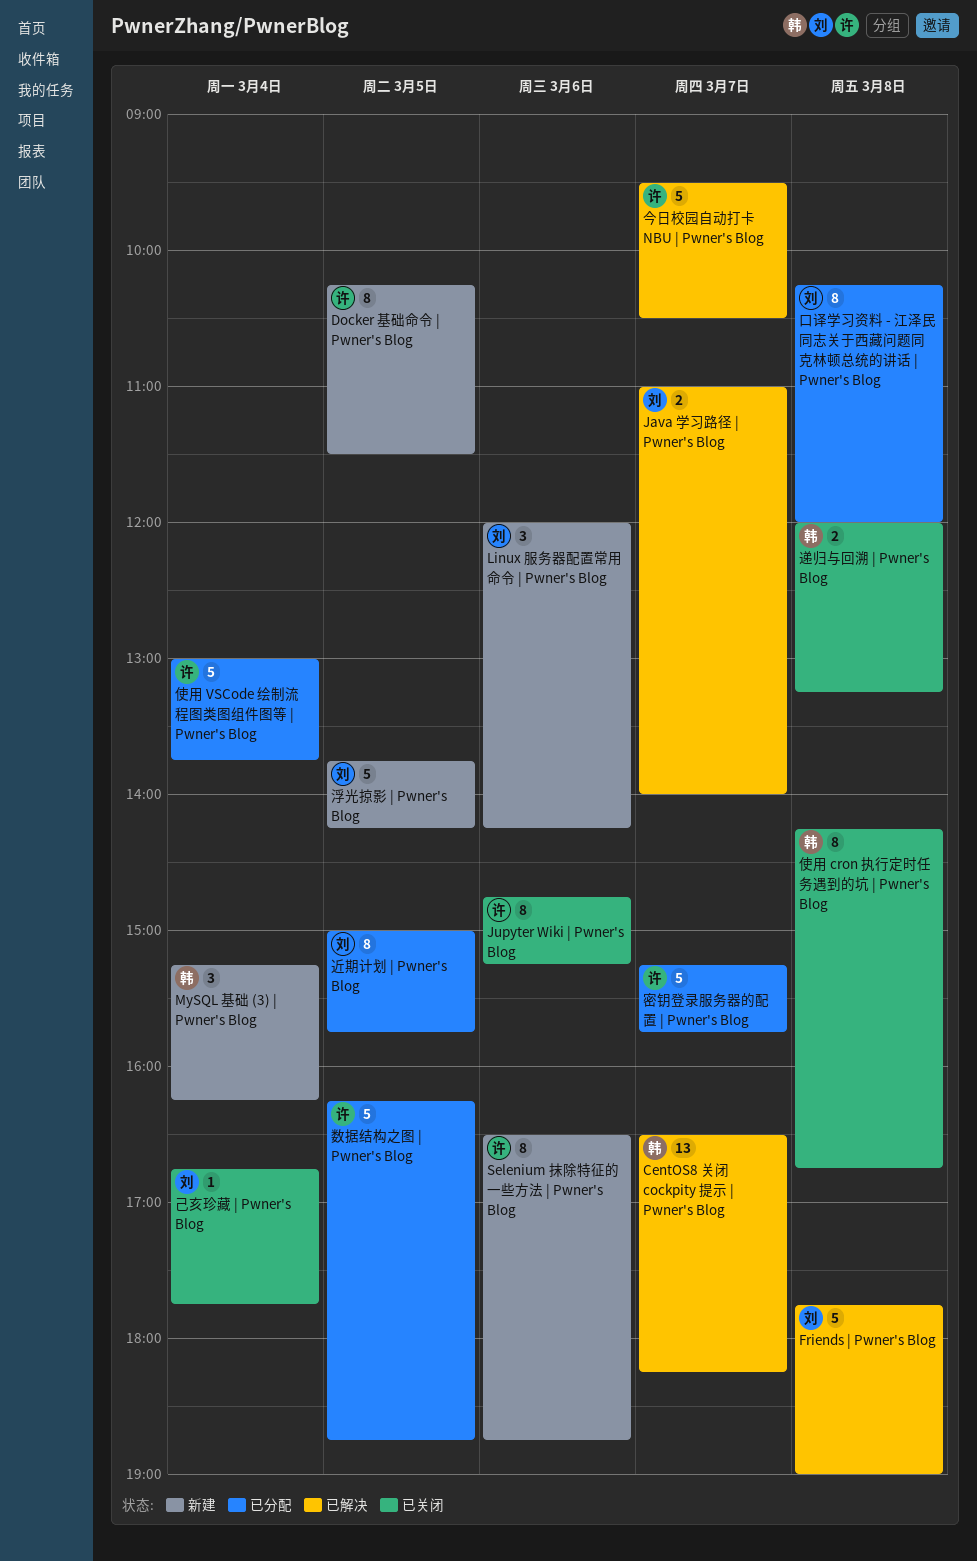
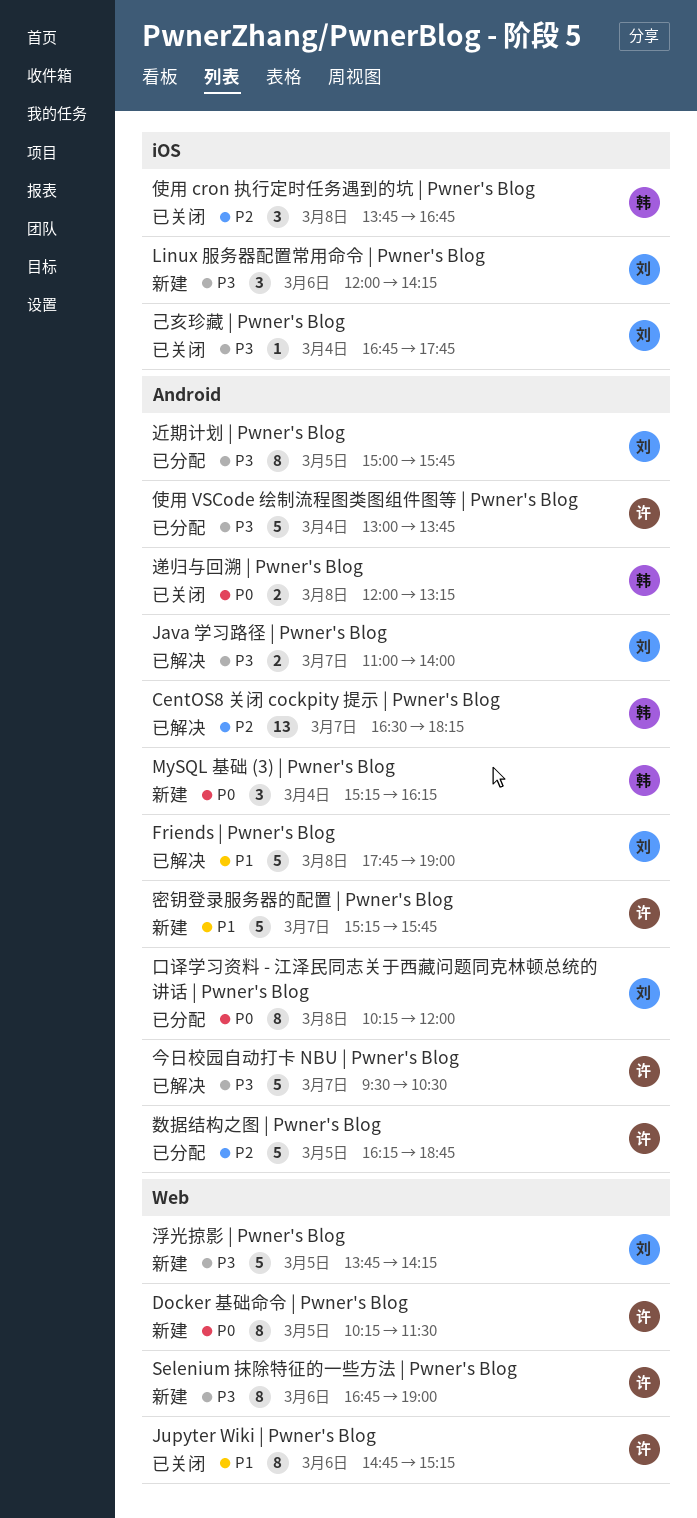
Selenium 抹除特征的一些方法 | Pwner's Blog, begins: 16:30 -> 16:45
Selenium 抹除特征的一些方法 | Pwner's Blog, ends: 18:45 -> 19:00
使用 cron 执行定时任务遇到的坑 | Pwner's Blog, estimate: 8 -> 3
使用 cron 执行定时任务遇到的坑 | Pwner's Blog, begins: 14:15 -> 13:45
密钥登录服务器的配置 | Pwner's Blog, status: 已分配 -> 新建

